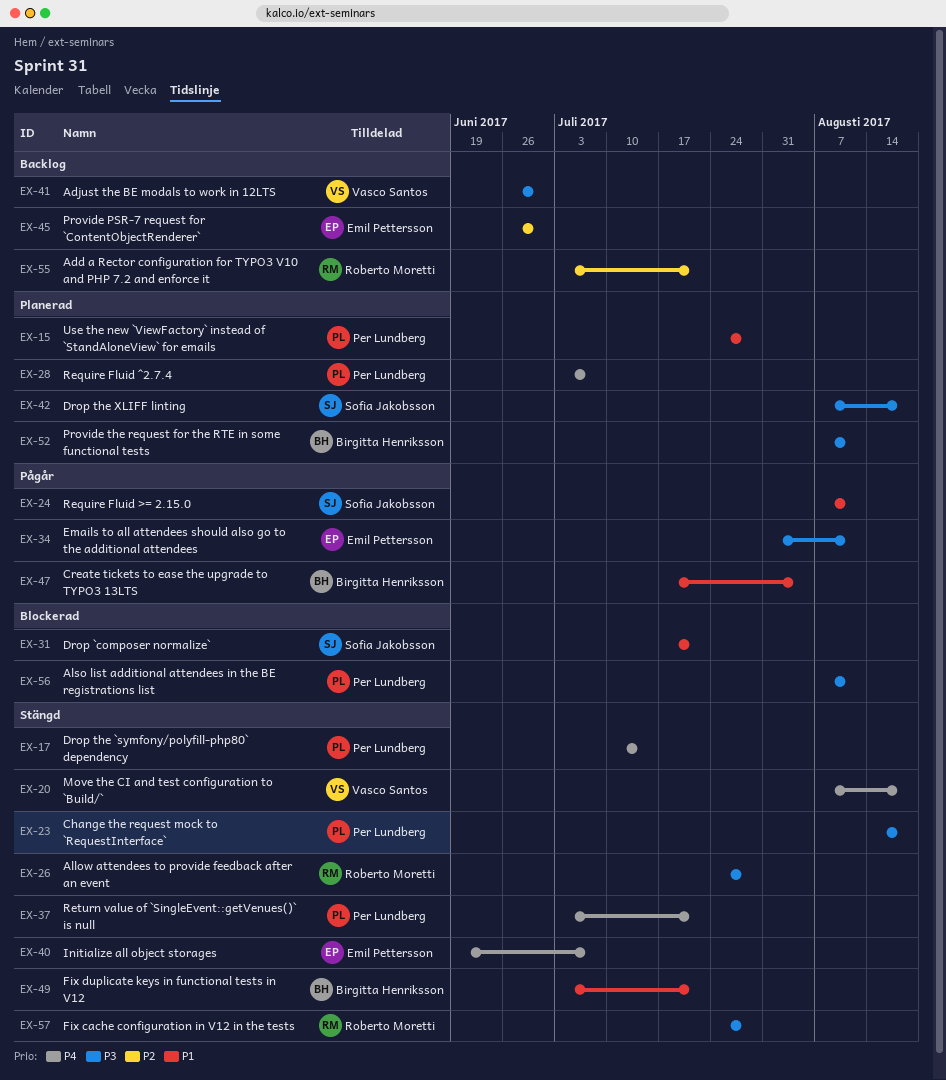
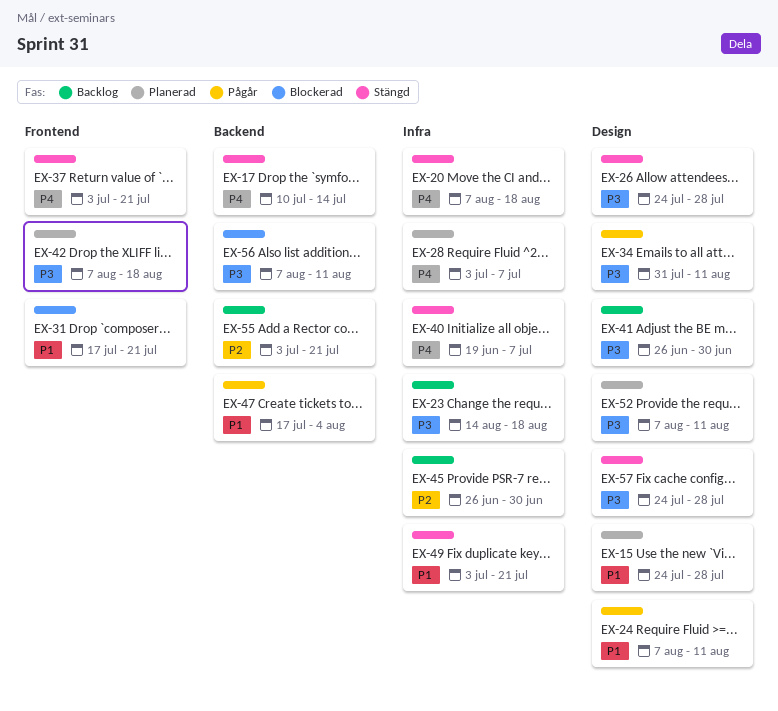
EX-23, status: Stängd -> Backlog

